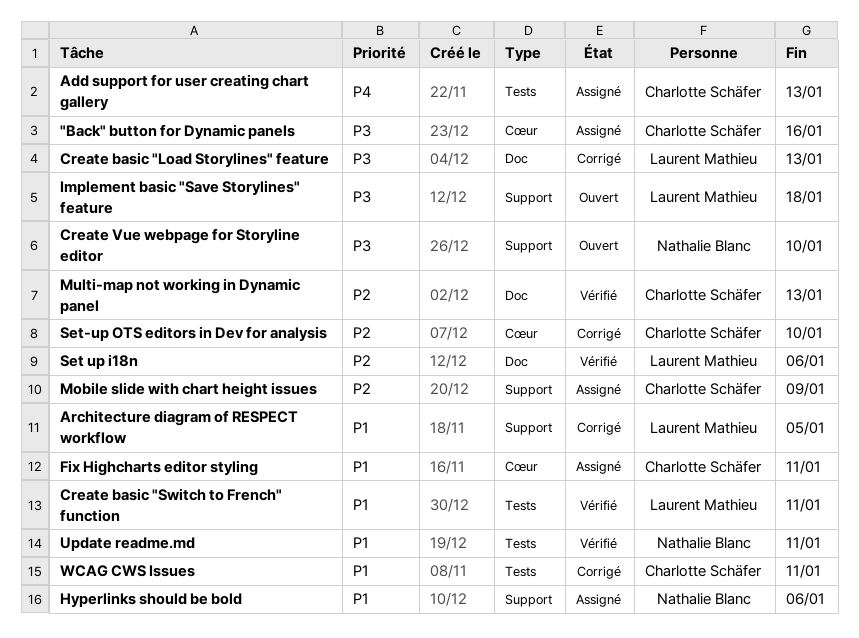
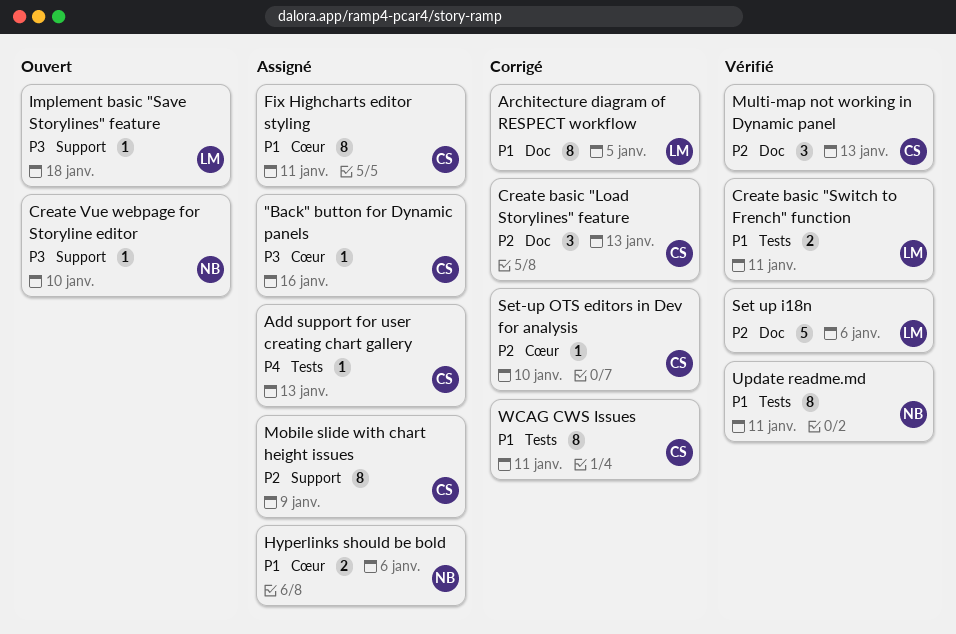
Architecture diagram of RESPECT workflow, label: Support -> Doc
Create basic "Load Storylines" feature, owner: Laurent Mathieu -> Charlotte Schäfer
Create basic "Load Storylines" feature, priority: P3 -> P2
Hyperlinks should be bold, label: Support -> Cœur

